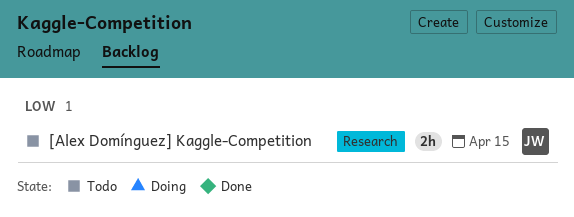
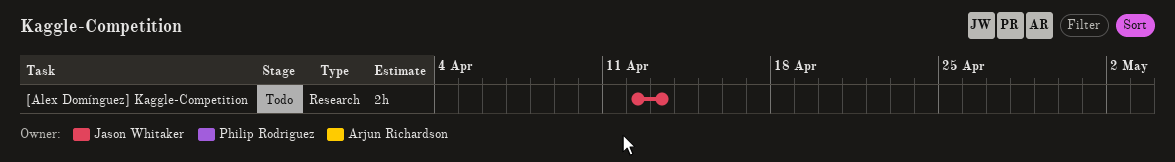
[Alex Domínguez] Kaggle-Competition, due: Apr 15 -> Apr 13

